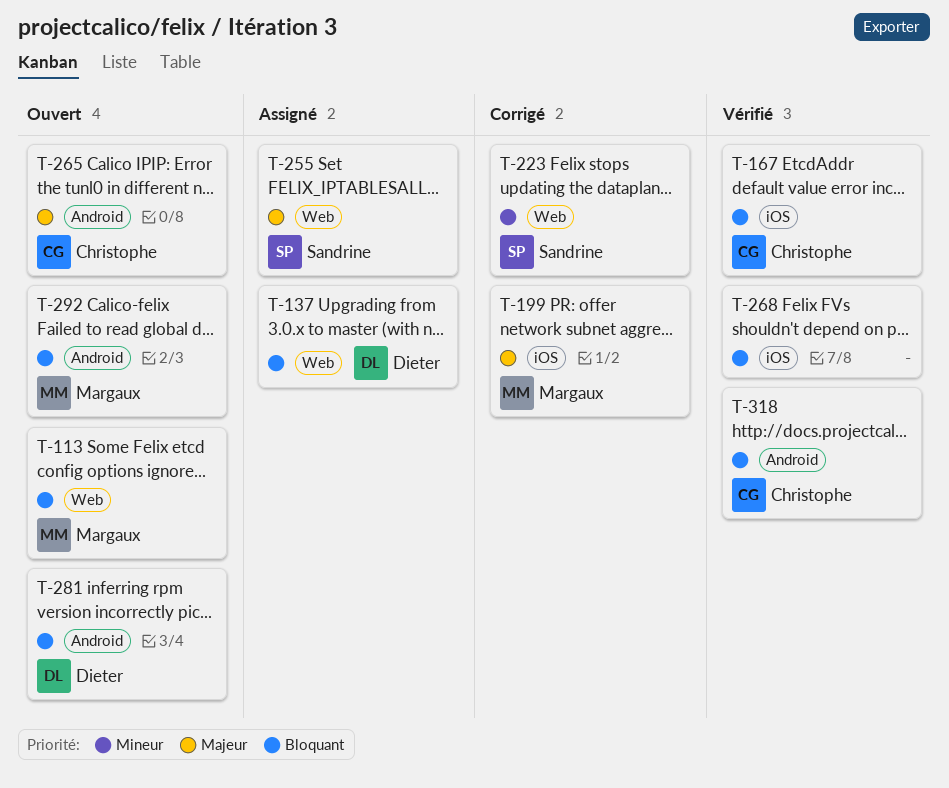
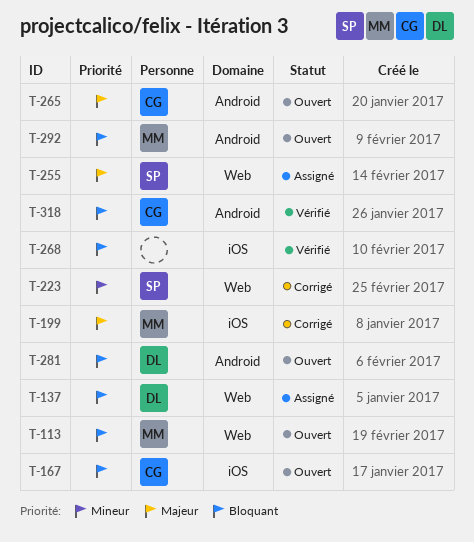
T-167, status: Vérifié -> Ouvert

